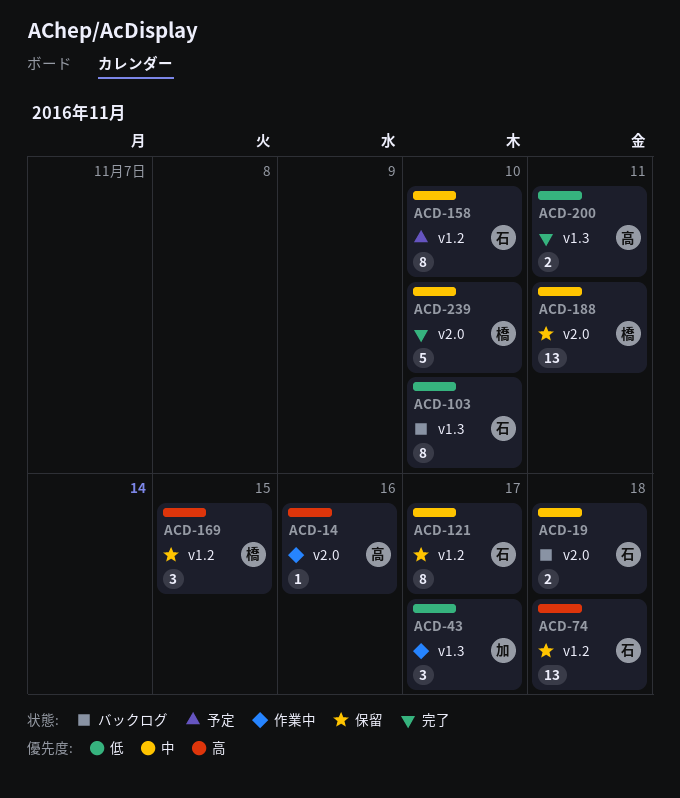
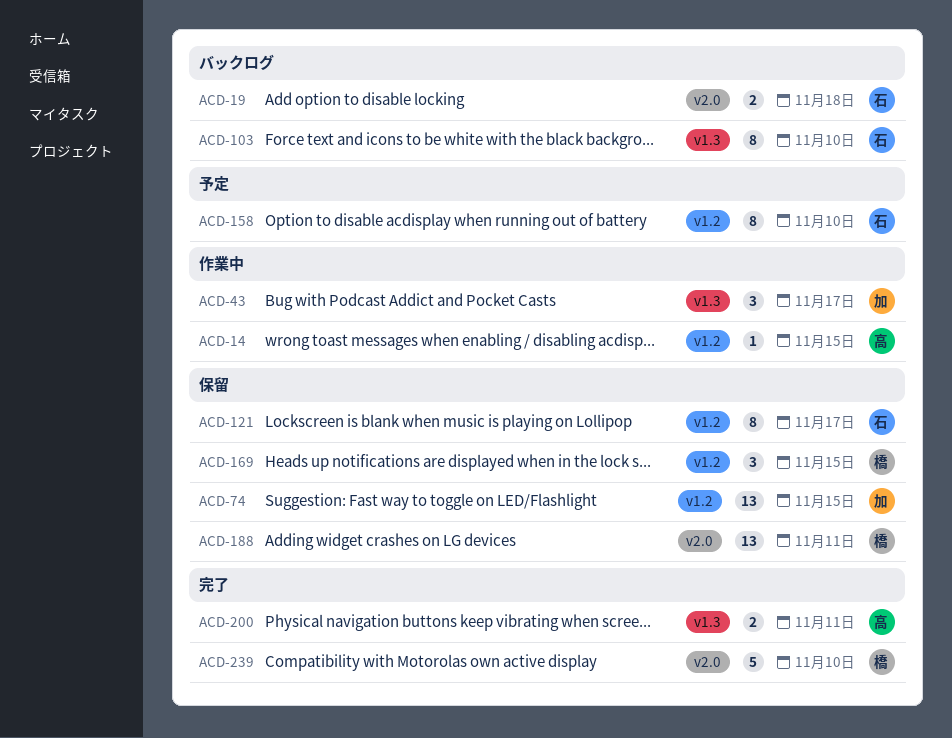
ACD-14, label: v2.0 -> v1.2
ACD-14, due: Nov 16 -> Nov 15
ACD-74, owner: 石 -> 加
ACD-74, due: Nov 18 -> Nov 15

